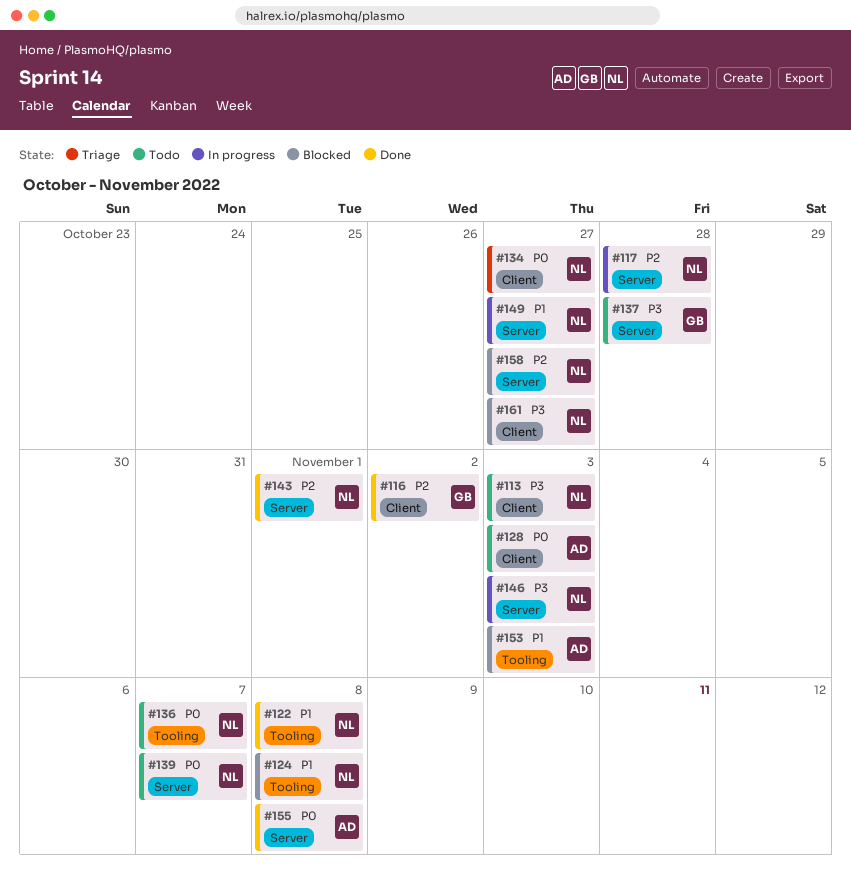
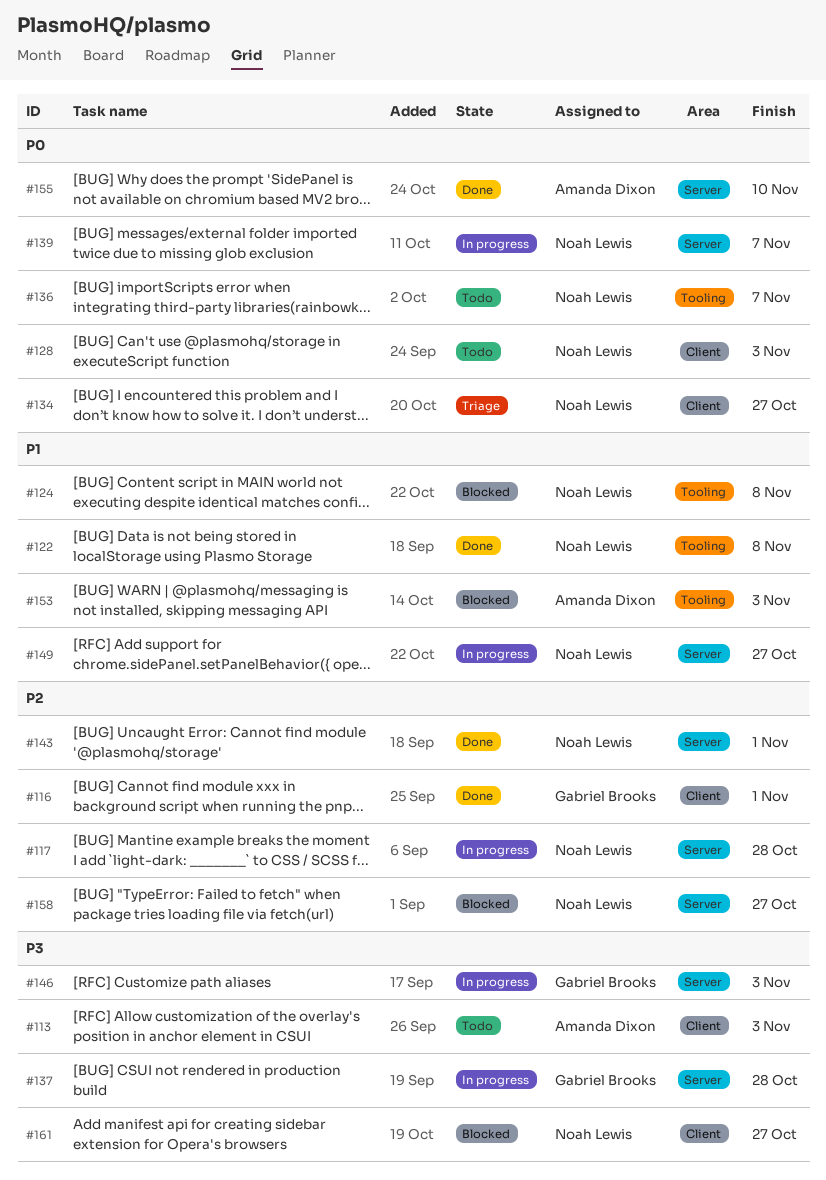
#113, owner: Noah Lewis -> Amanda Dixon
#116, due: Nov 2 -> Nov 1
#128, owner: Amanda Dixon -> Noah Lewis
#137, status: Todo -> In progress
#139, status: Todo -> In progress
#146, owner: Noah Lewis -> Gabriel Brooks
#155, due: Nov 8 -> Nov 10

